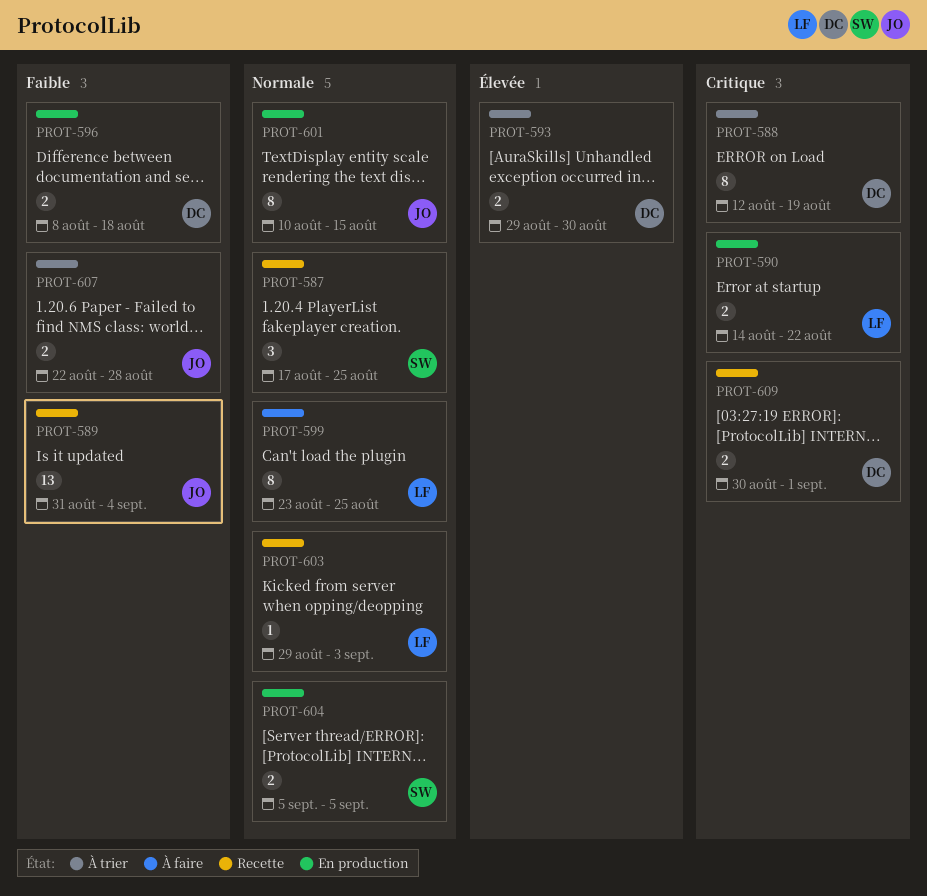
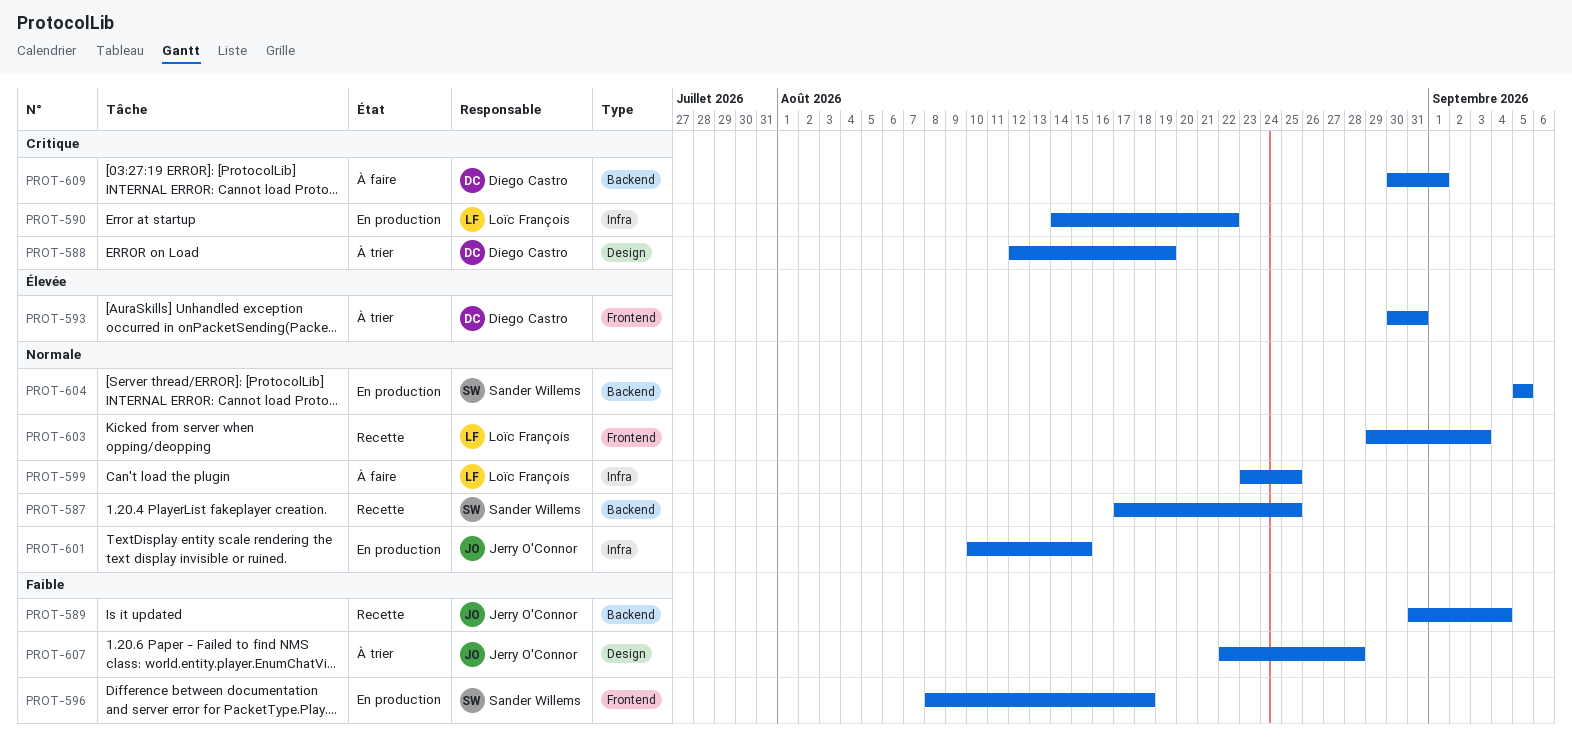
PROT-593, start: Aug 29 -> Aug 30
PROT-593, due: Aug 30 -> Aug 31
PROT-596, owner: Diego Castro -> Sander Willems
PROT-609, status: Recette -> À faire

